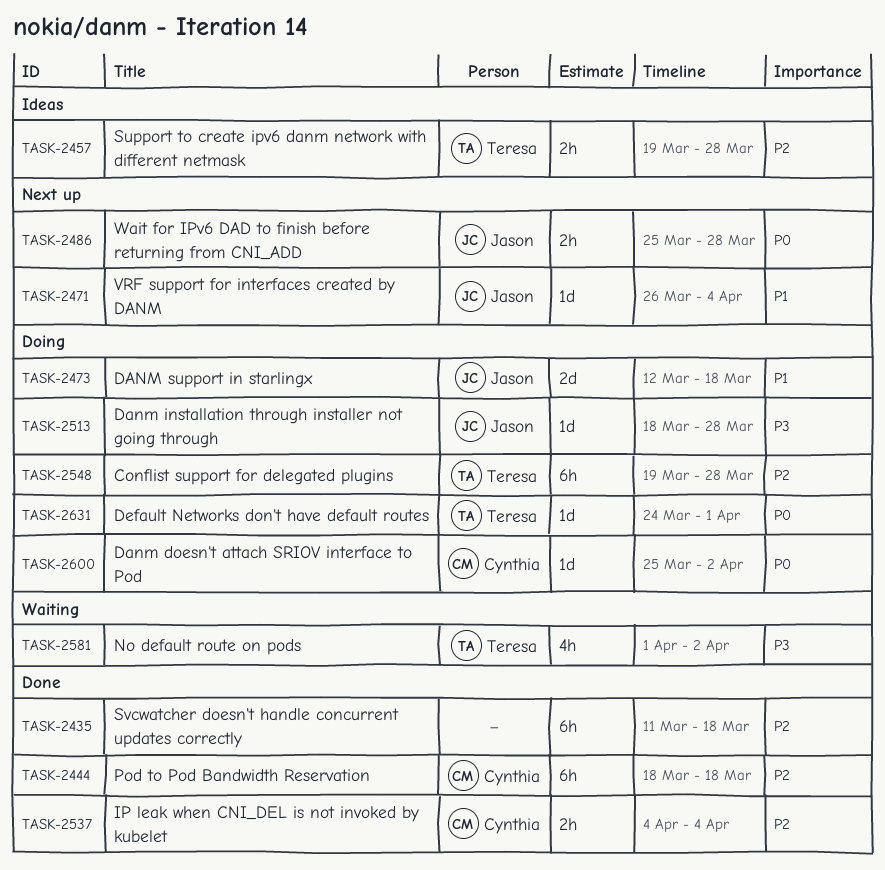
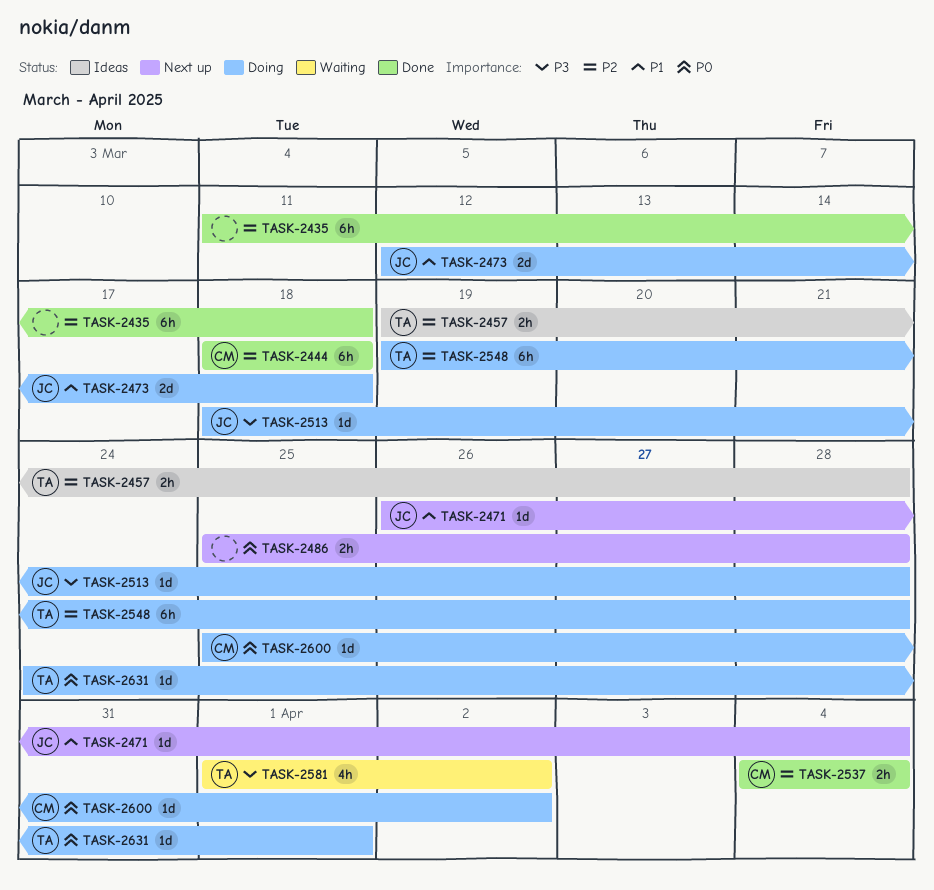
TASK-2486, owner: Jason -> none

